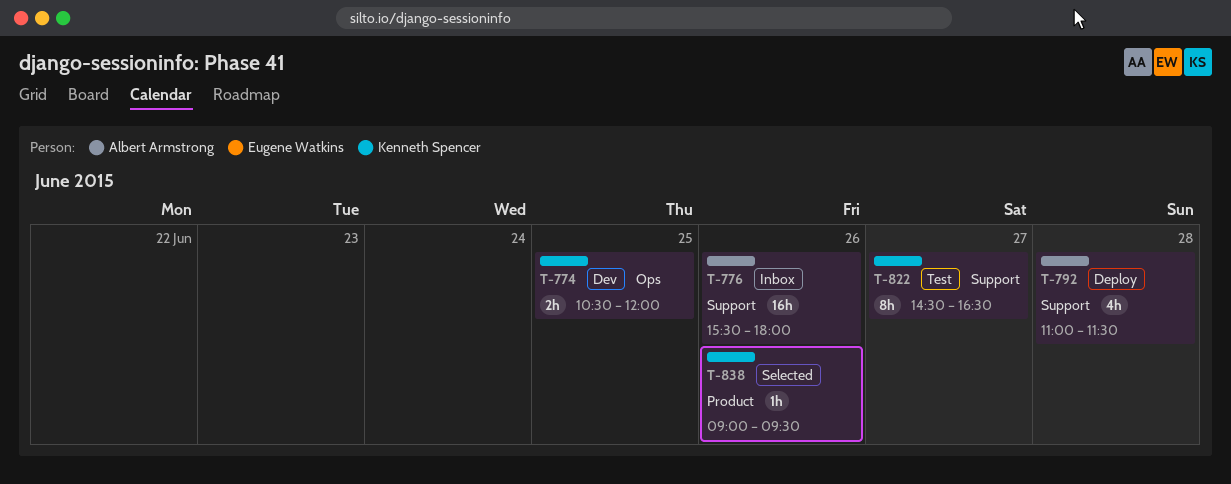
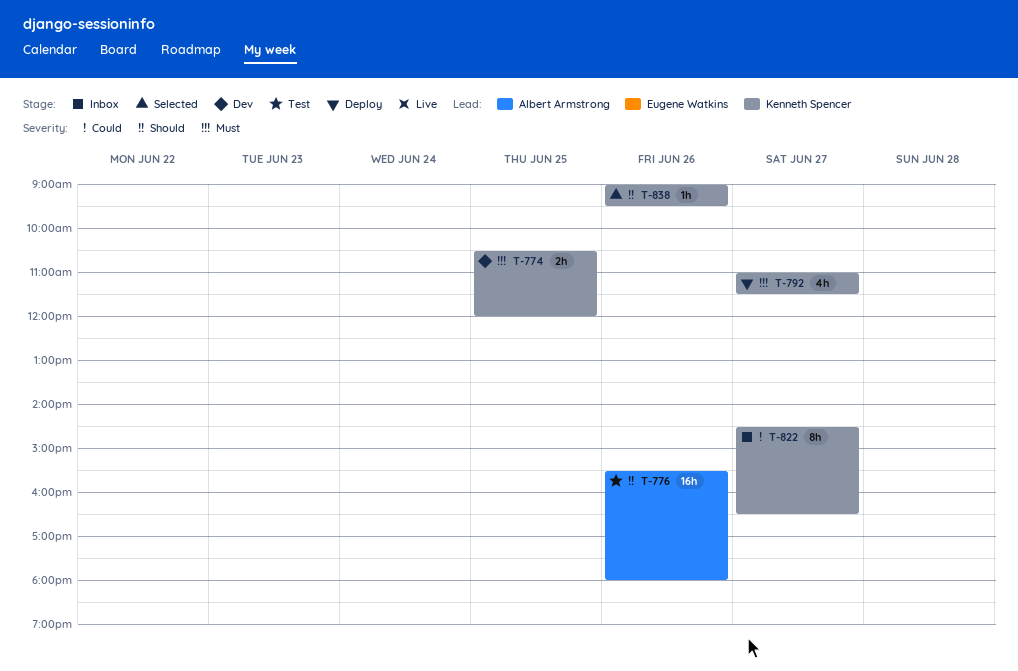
T-776, status: Inbox -> Test
T-792, owner: Albert Armstrong -> Kenneth Spencer
T-792, day: Jun 28 -> Jun 27
T-822, status: Test -> Inbox

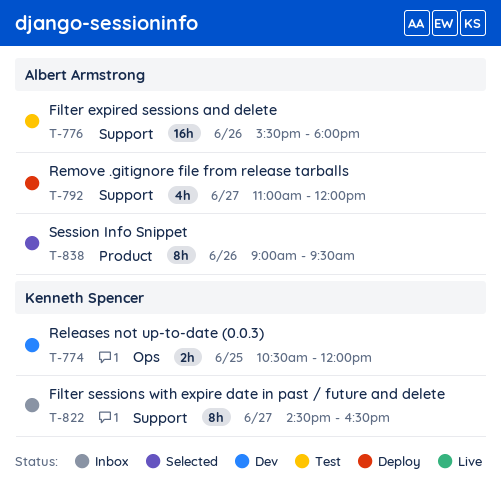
T-792, owner: Kenneth Spencer -> Albert Armstrong
T-792, ends: 11:30 -> 12:00
T-838, owner: Kenneth Spencer -> Albert Armstrong
T-838, estimate: 1h -> 8h

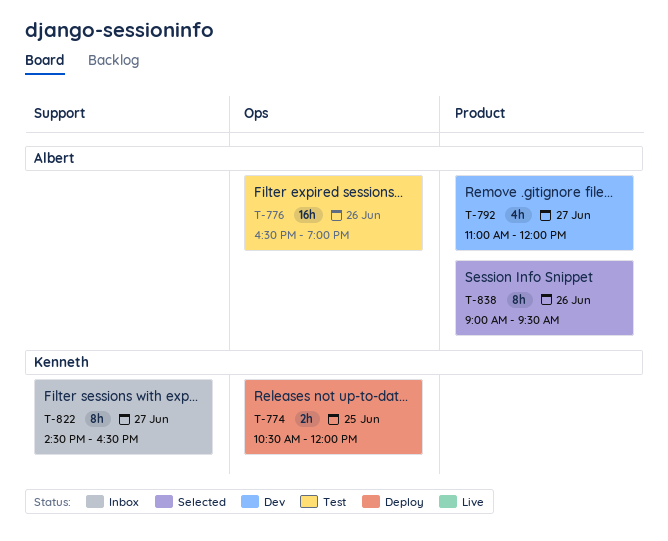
T-774, status: Dev -> Deploy
T-776, label: Support -> Ops
T-776, begins: 15:30 -> 16:30
T-776, ends: 18:00 -> 19:00
T-792, status: Deploy -> Dev
T-792, label: Support -> Product

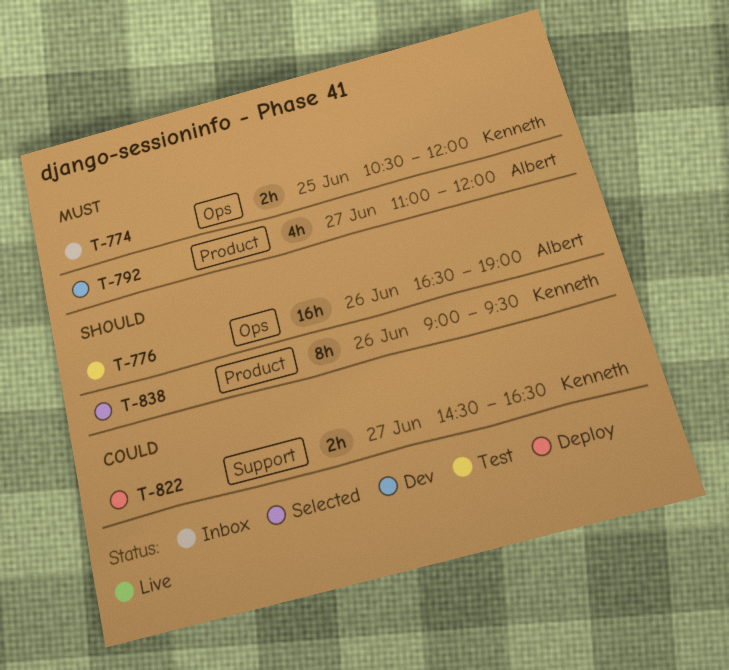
T-774, status: Deploy -> Inbox
T-822, status: Inbox -> Deploy
T-822, estimate: 8h -> 2h
T-838, owner: Albert -> Kenneth

